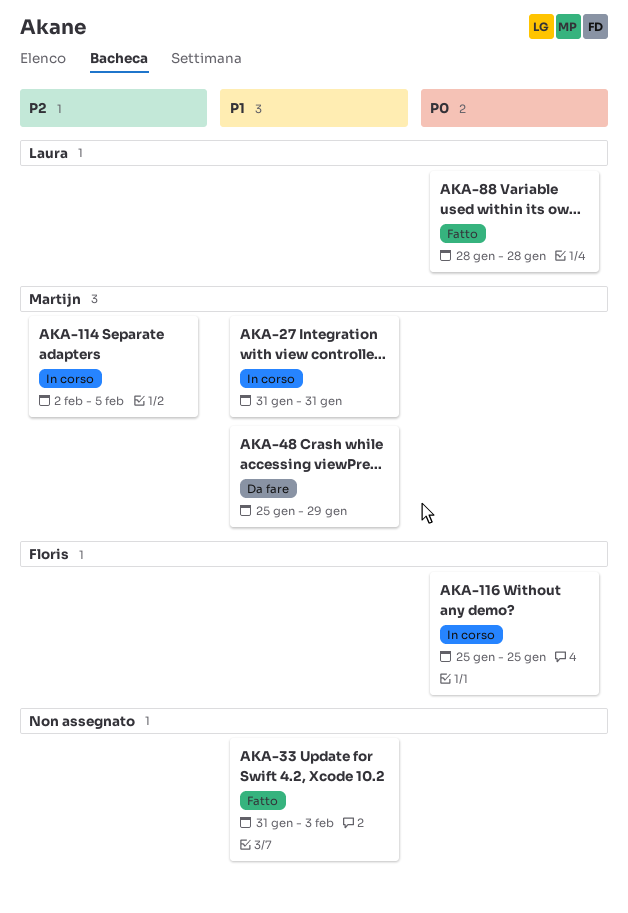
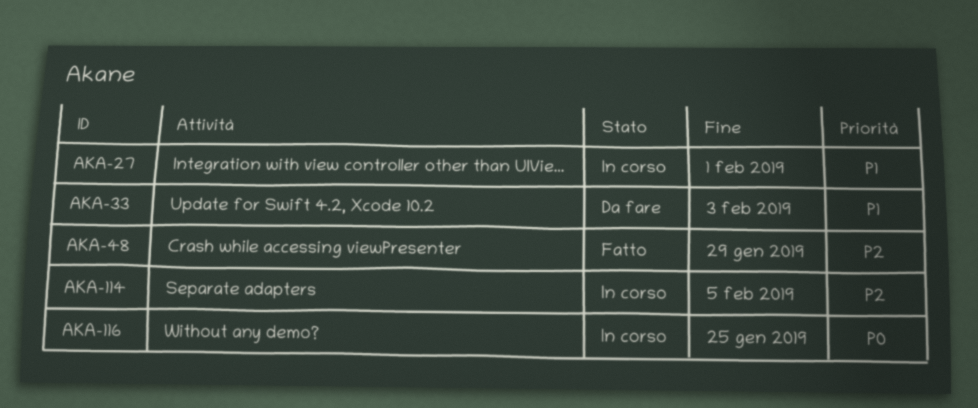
AKA-27, due: Jan 31 -> Feb 1
AKA-33, status: Fatto -> Da fare
AKA-48, status: Da fare -> Fatto
AKA-48, priority: P1 -> P2
AKA-88: present -> none

